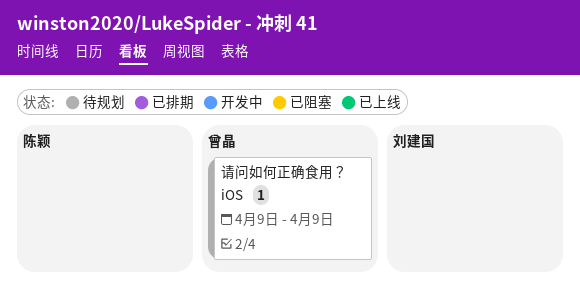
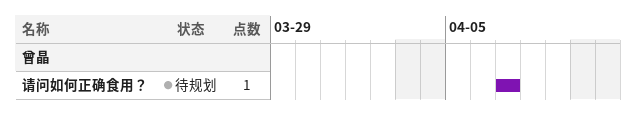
请问如何正确食用？, start: Apr 9 -> Apr 7
请问如何正确食用？, due: Apr 9 -> Apr 7

